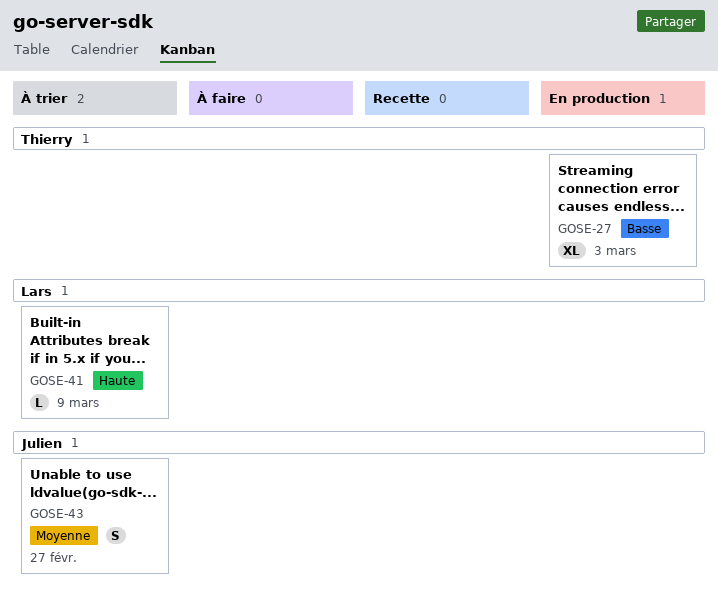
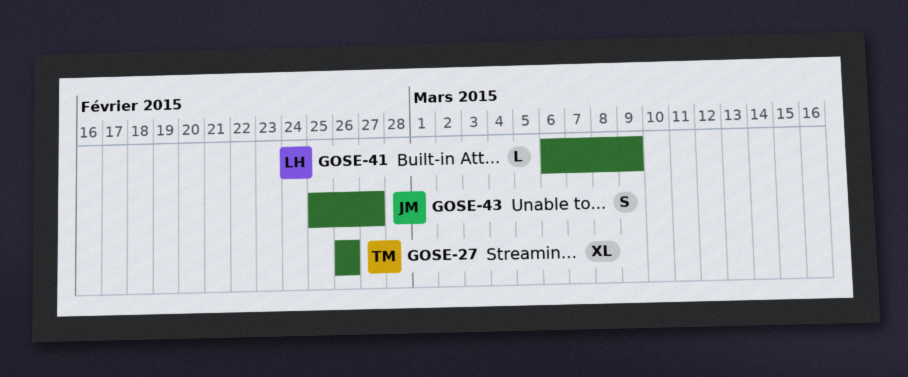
GOSE-27, due: Mar 3 -> Feb 26

